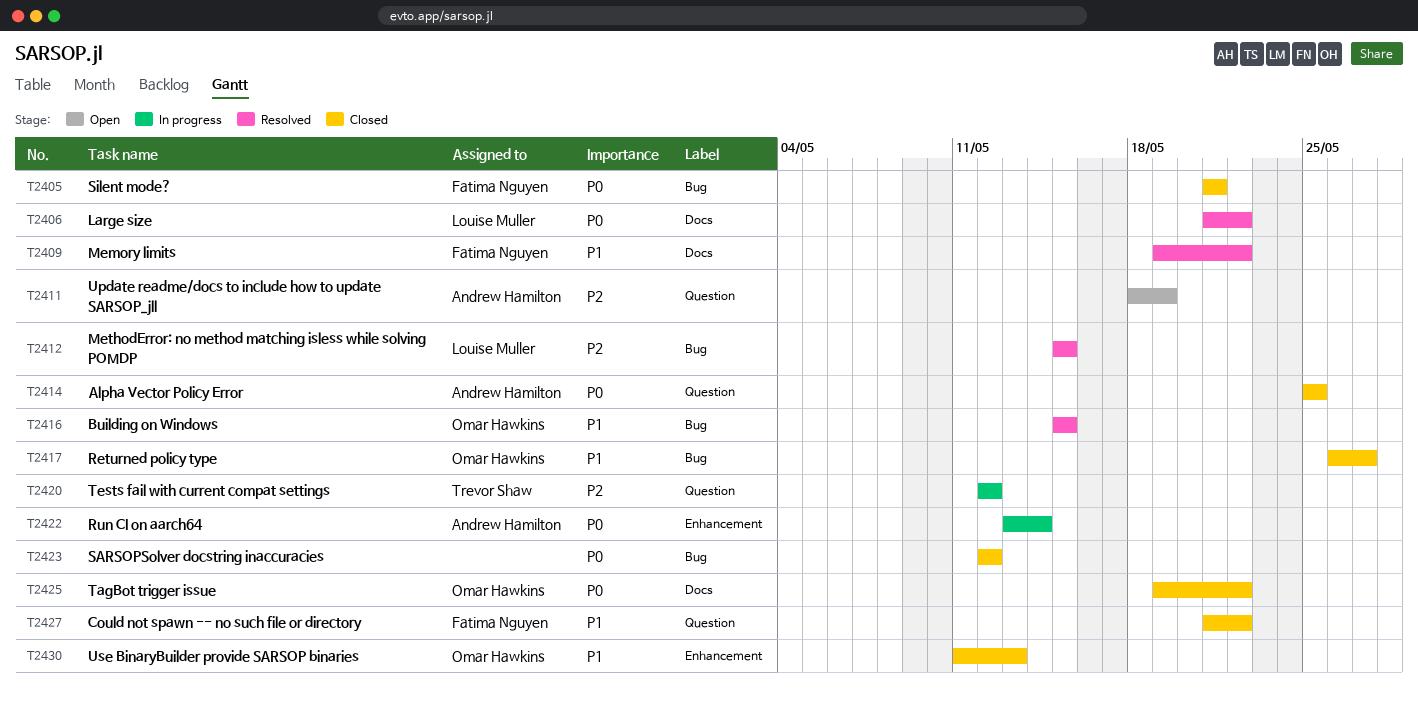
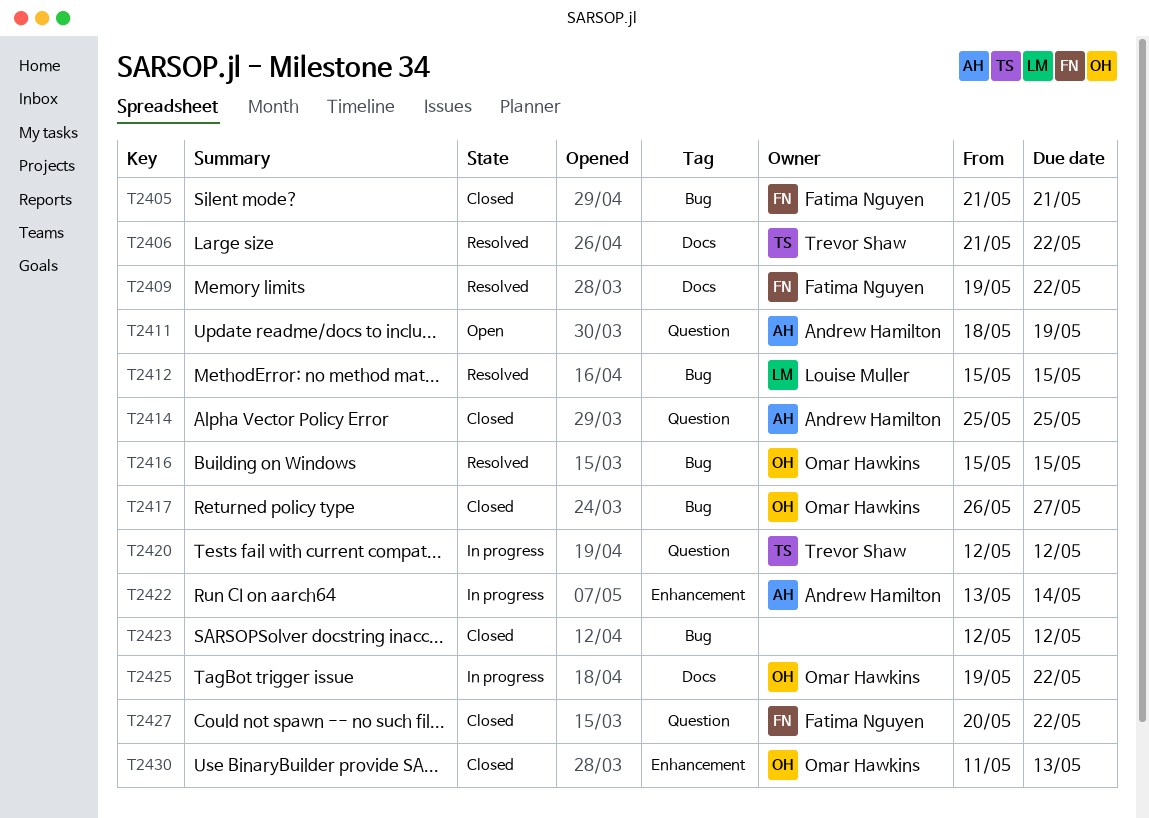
T2406, owner: Louise Muller -> Trevor Shaw
T2425, status: Closed -> In progress
T2427, start: May 21 -> May 20

